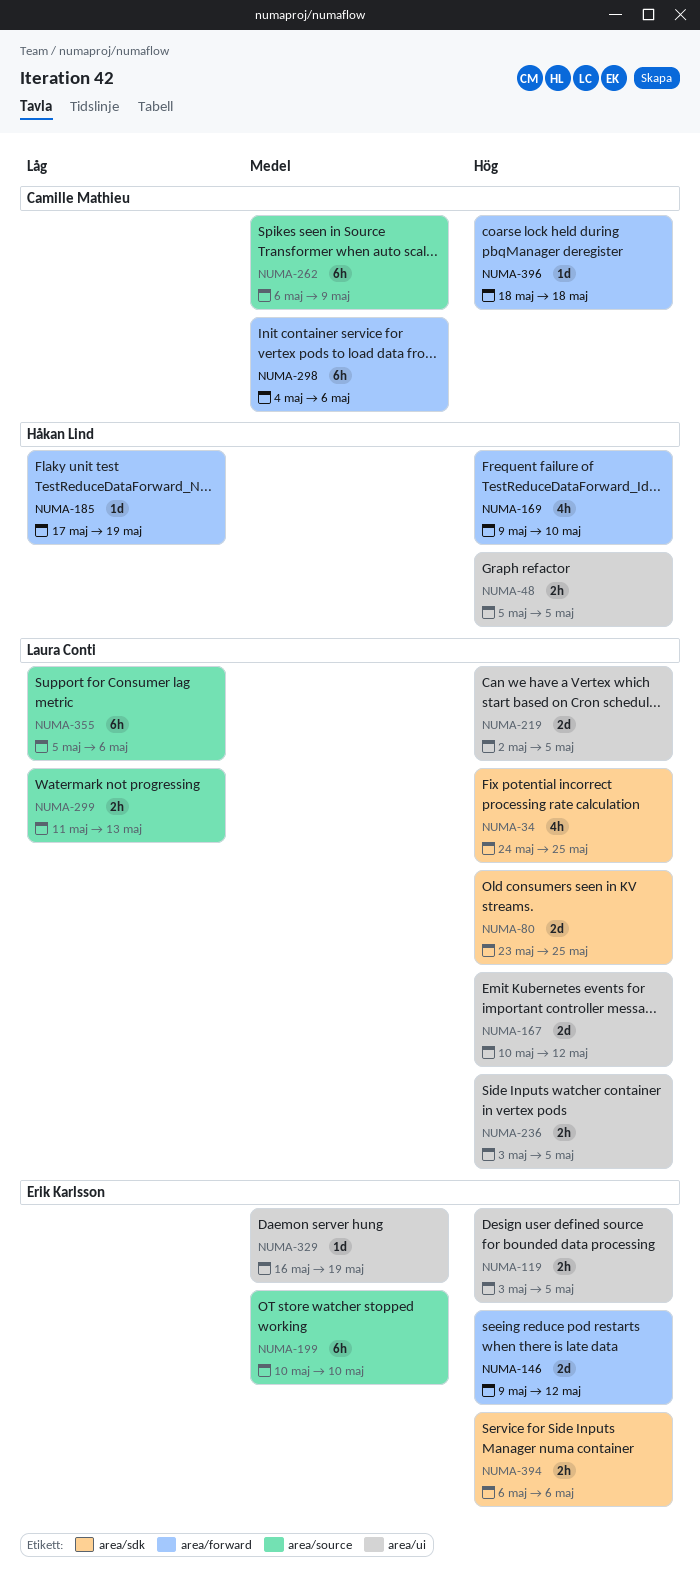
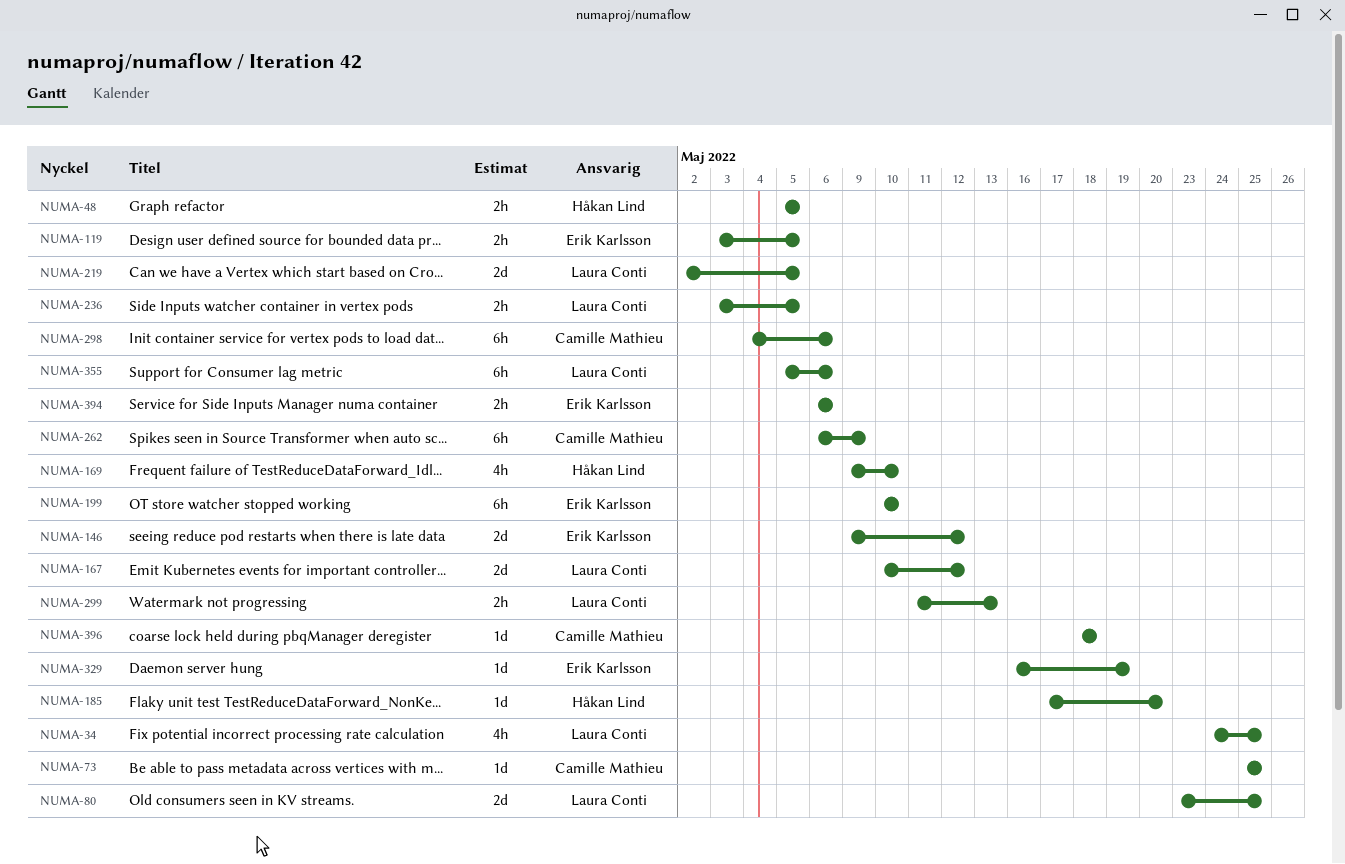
NUMA-73: none -> present
NUMA-185, due: May 19 -> May 20

